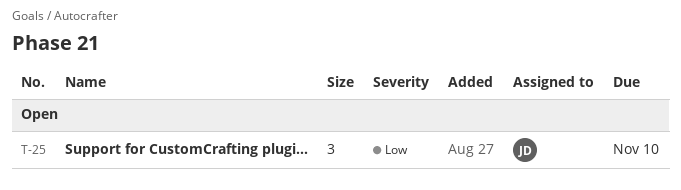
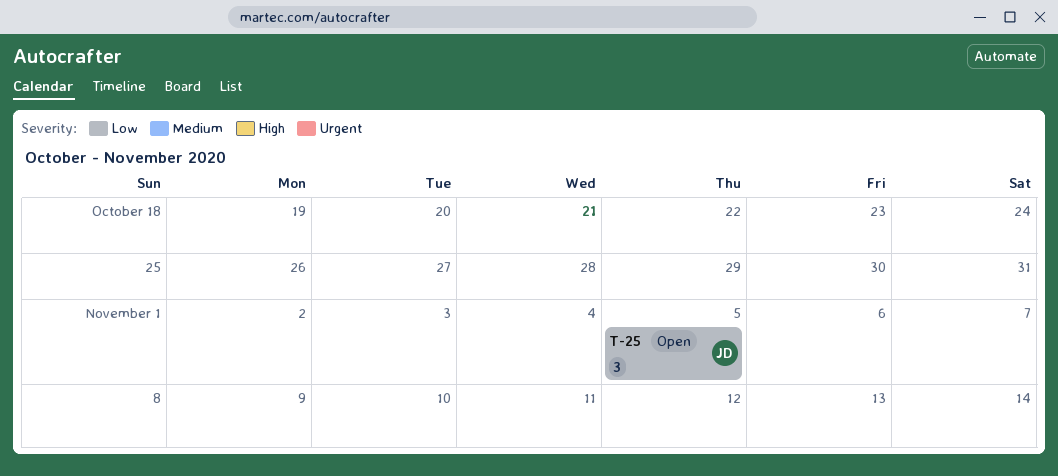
T-25, due: Nov 10 -> Nov 5

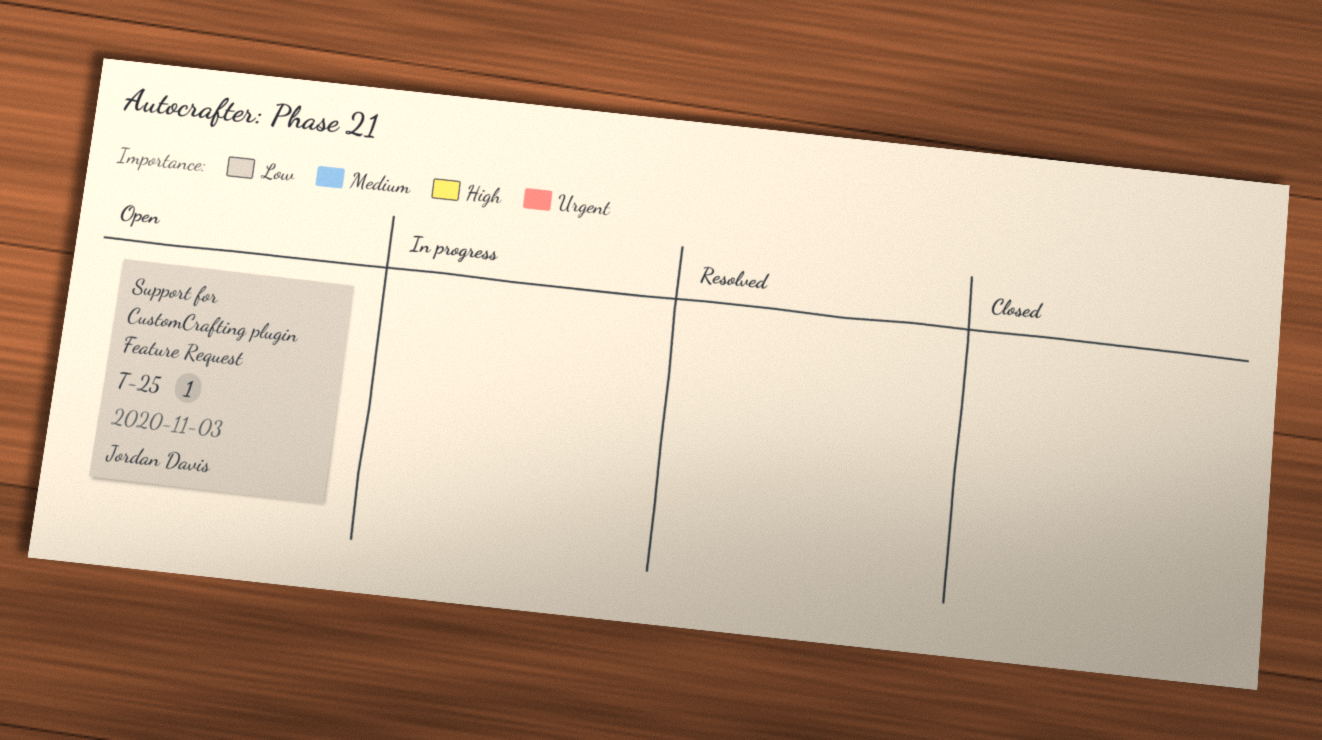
T-25, estimate: 3 -> 1
T-25, due: Nov 5 -> Nov 3

